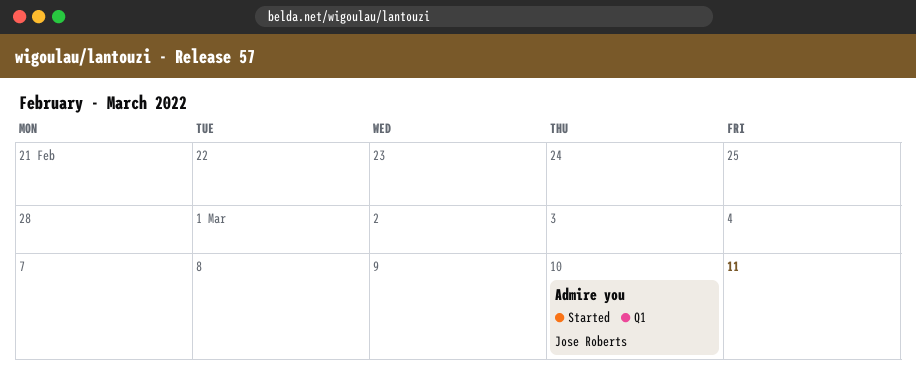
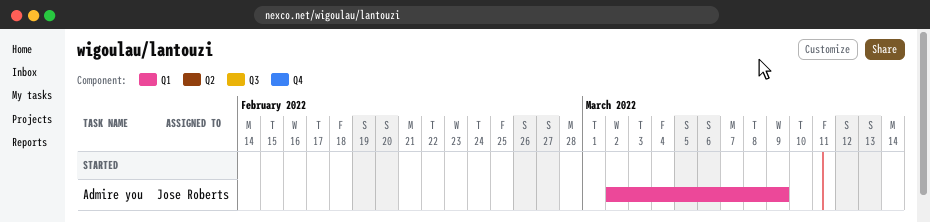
Admire you, due: Mar 10 -> Mar 9

